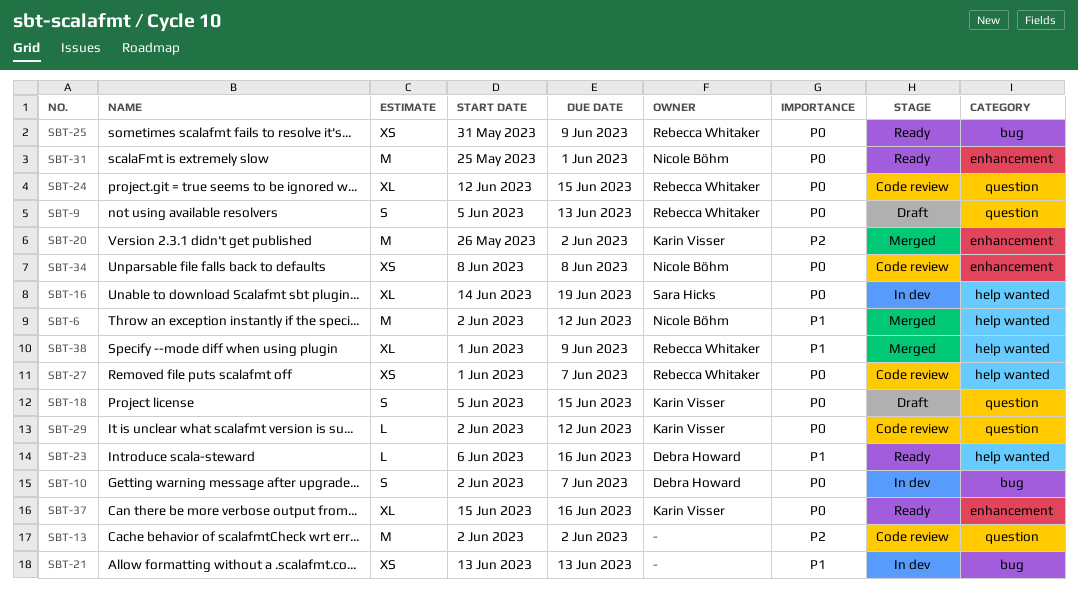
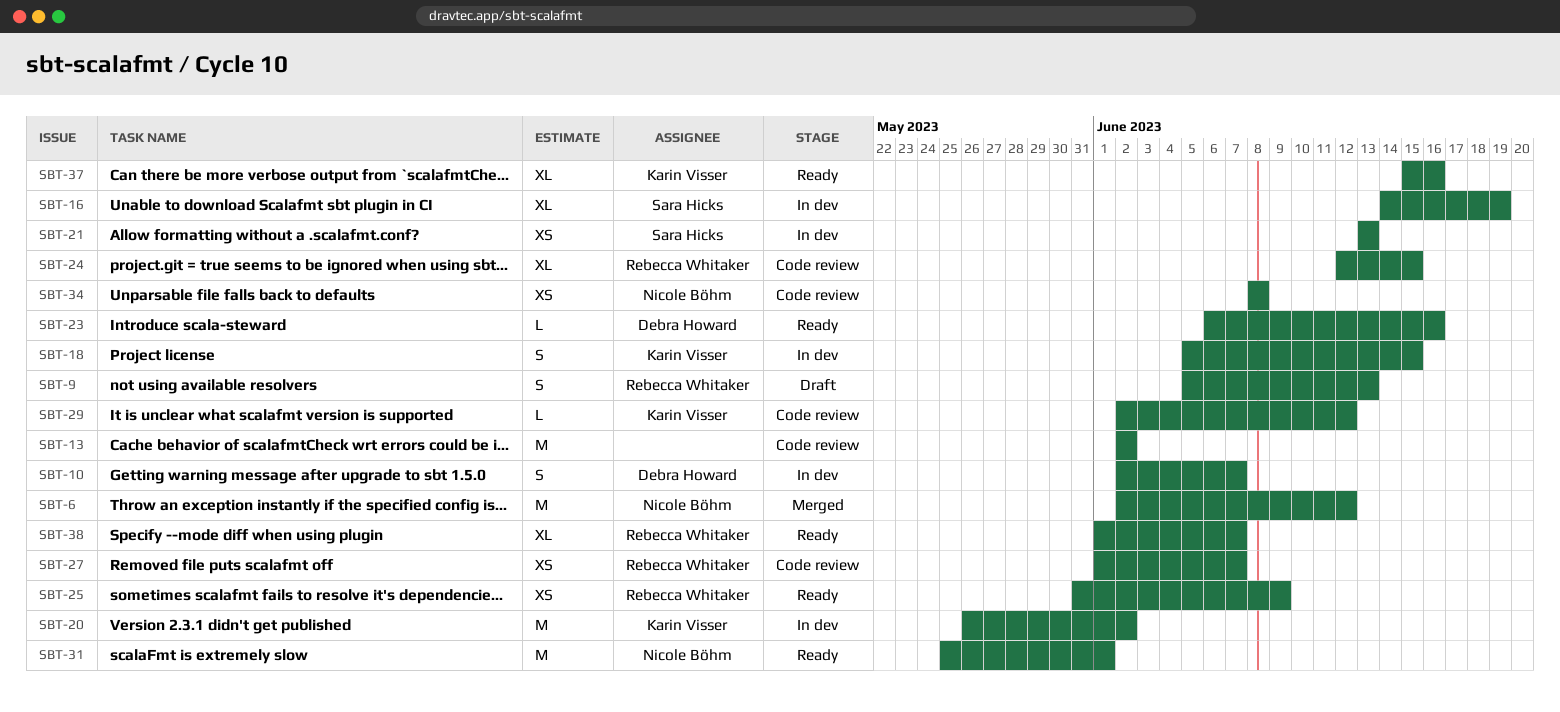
SBT-18, status: Draft -> In dev
SBT-20, status: Merged -> In dev
SBT-21, owner: none -> Sara Hicks
SBT-38, status: Merged -> Ready
SBT-38, due: Jun 9 -> Jun 7

